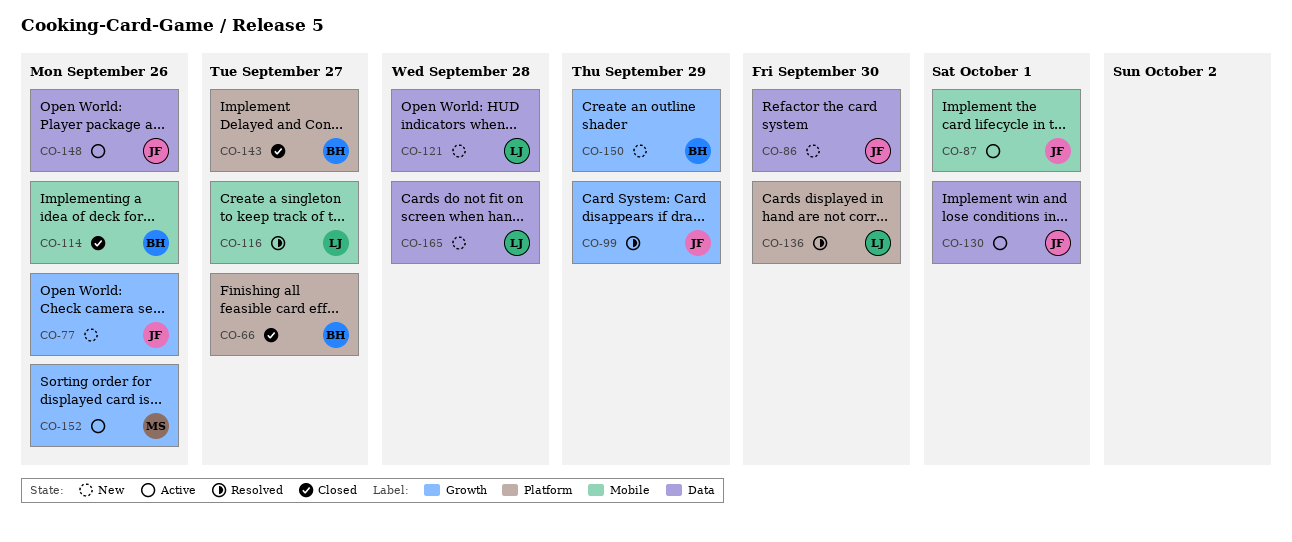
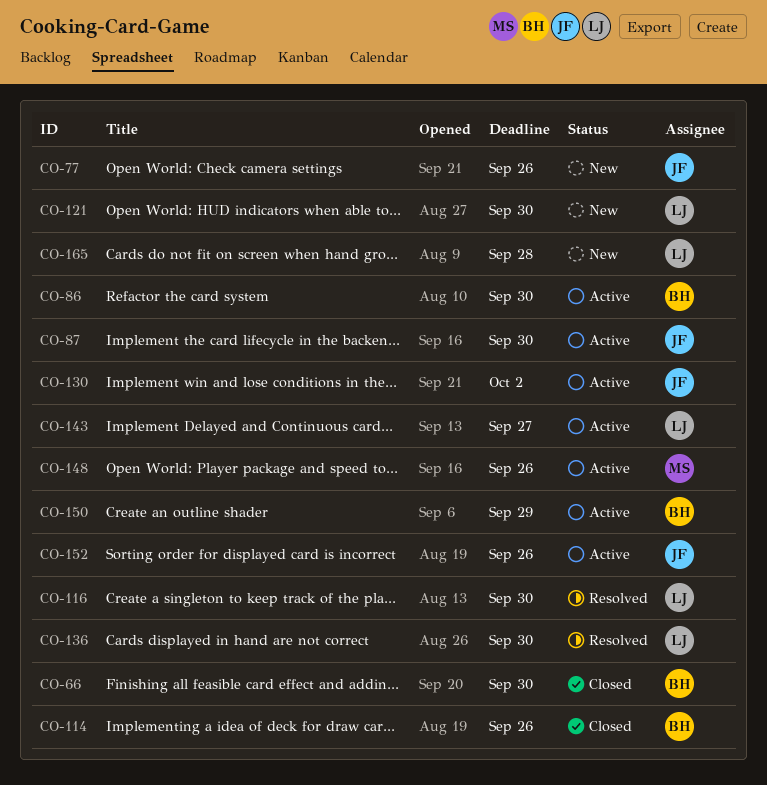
CO-66, due: Sep 27 -> Sep 30
CO-86, status: New -> Active
CO-86, owner: JF -> BH
CO-87, due: Oct 1 -> Sep 30
CO-99: present -> none
CO-116, due: Sep 27 -> Sep 30
CO-121, due: Sep 28 -> Sep 30
CO-130, due: Oct 1 -> Oct 2
CO-143, status: Closed -> Active
CO-143, owner: BH -> LJ
CO-148, owner: JF -> MS
CO-150, status: New -> Active
CO-152, owner: MS -> JF

